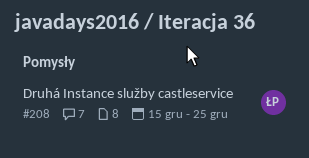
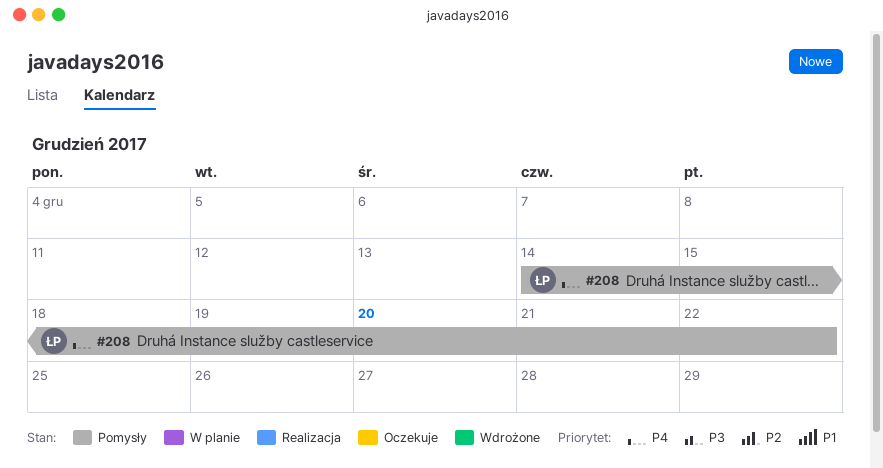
#208, start: Dec 15 -> Dec 14
#208, due: Dec 25 -> Dec 22

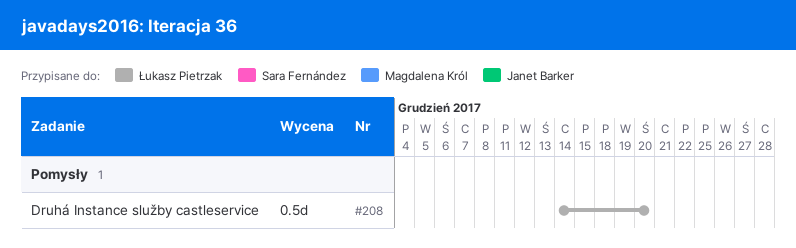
#208, due: Dec 22 -> Dec 20

